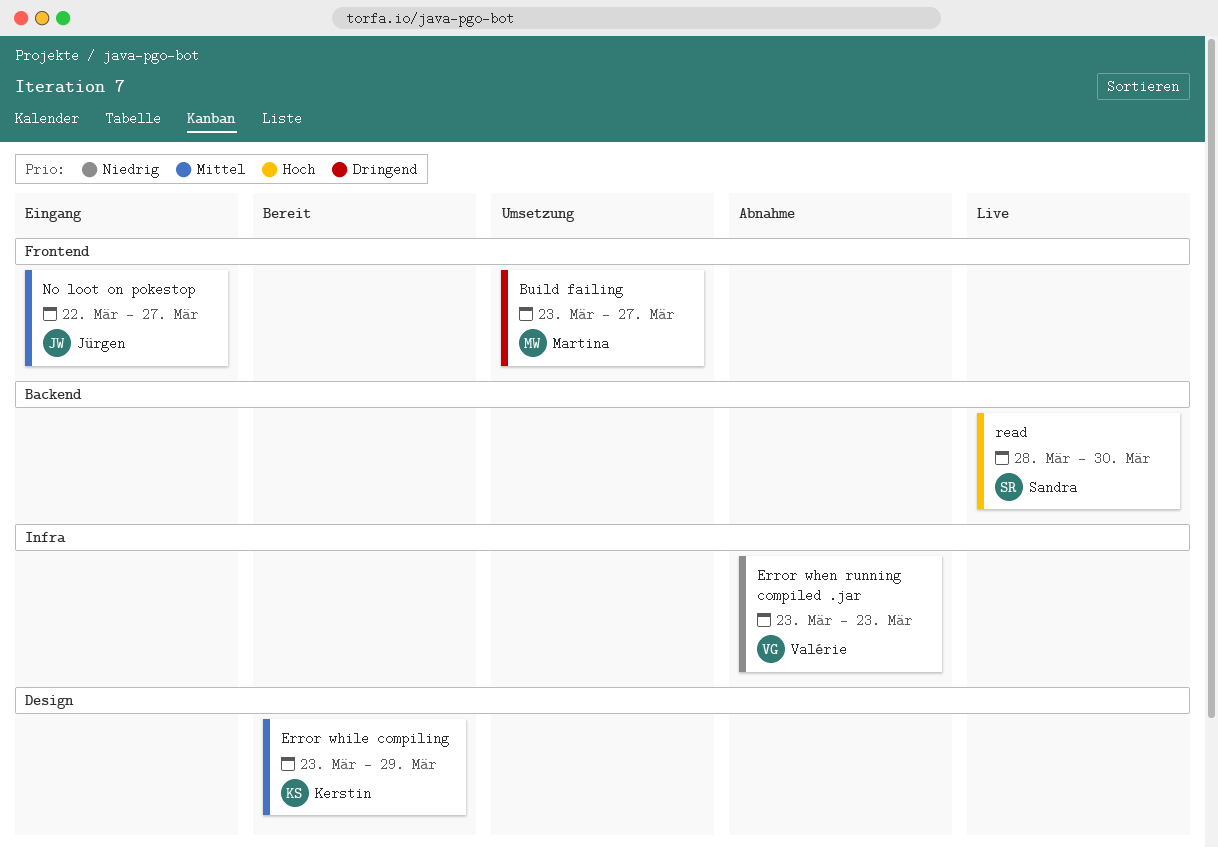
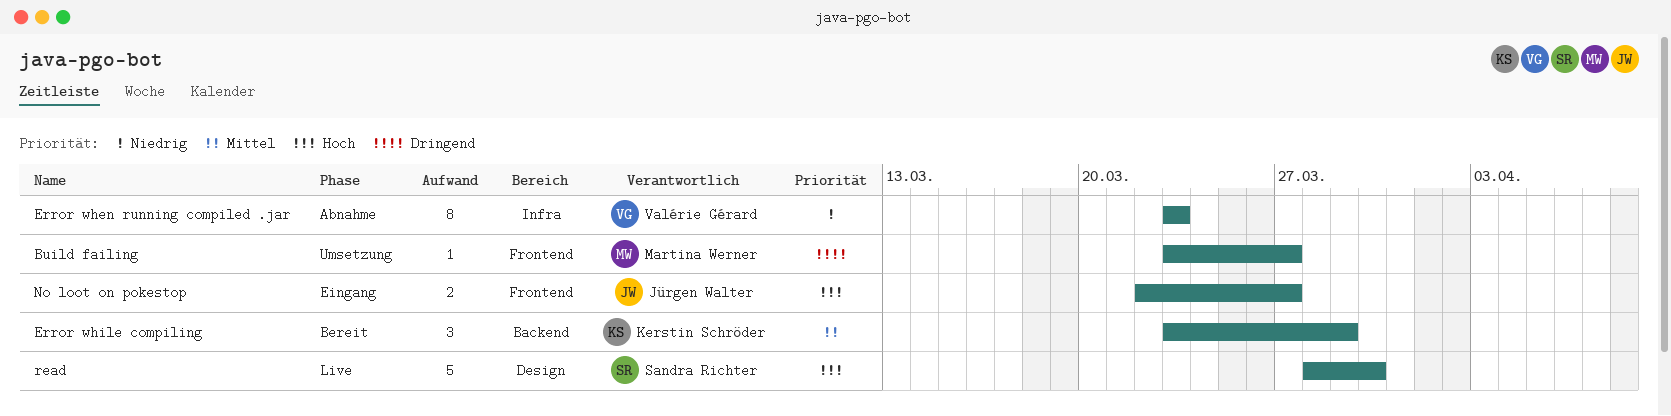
Error while compiling, label: Design -> Backend
No loot on pokestop, priority: Mittel -> Hoch
read, label: Backend -> Design

